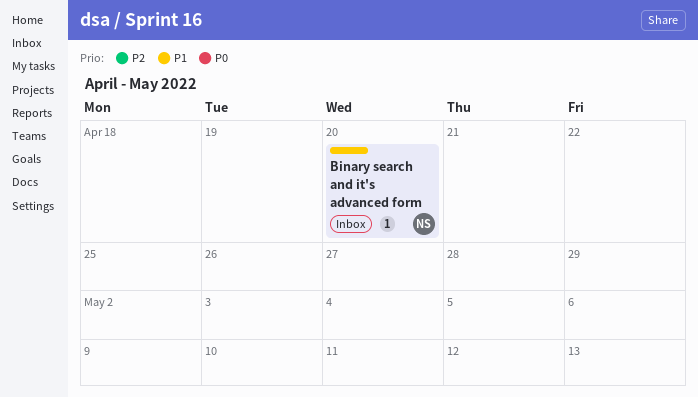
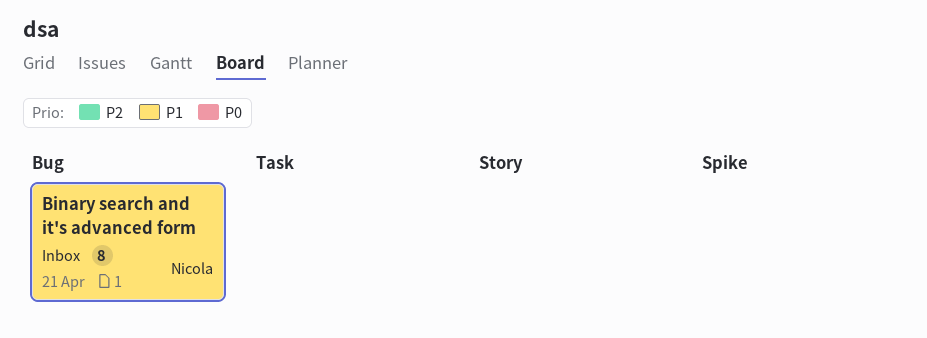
Binary search and it's advanced form, estimate: 1 -> 8
Binary search and it's advanced form, due: Apr 20 -> Apr 21

